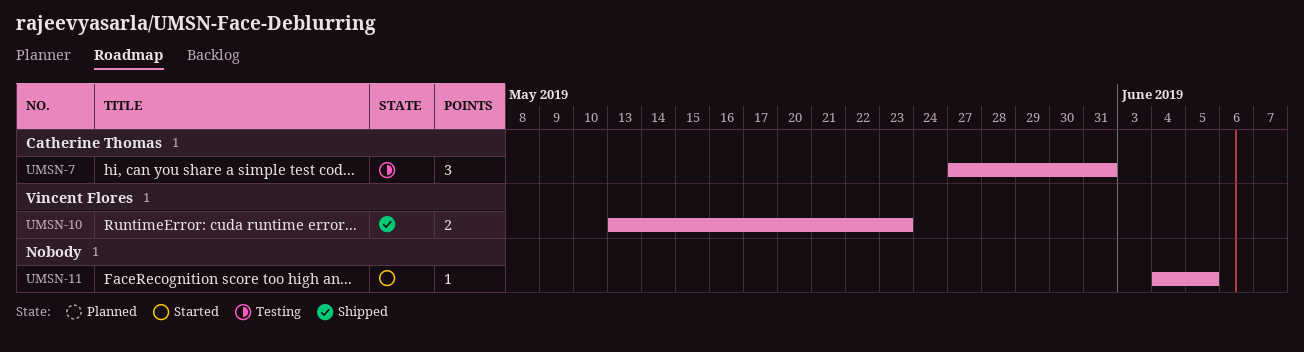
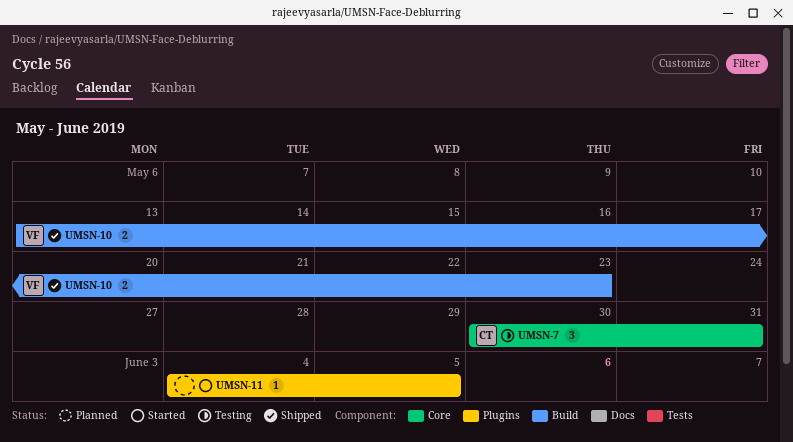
UMSN-7, start: May 27 -> May 30

